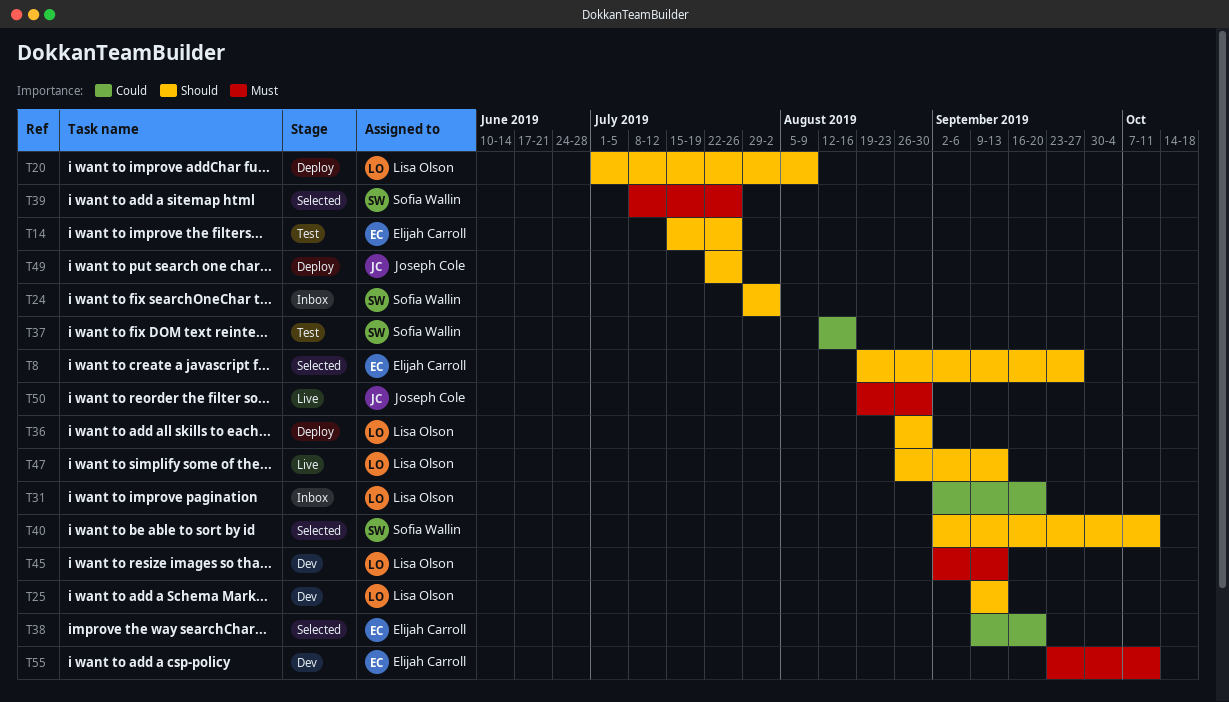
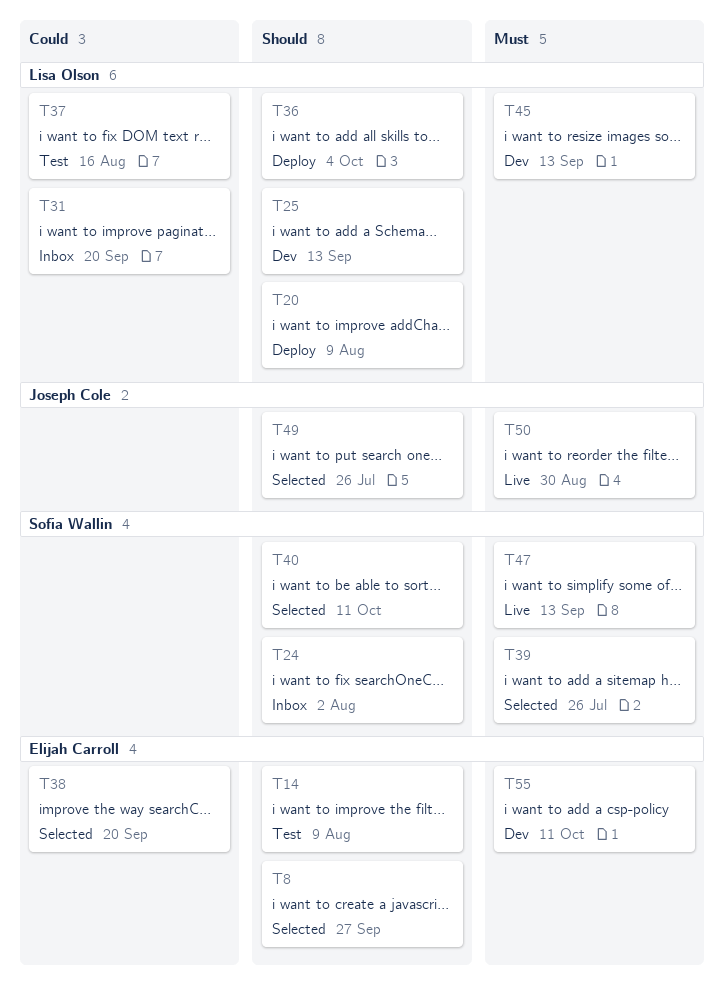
T14, due: Jul 26 -> Aug 9
T36, due: Aug 30 -> Oct 4
T37, owner: Sofia Wallin -> Lisa Olson
T47, owner: Lisa Olson -> Sofia Wallin
T47, priority: Should -> Must
T49, status: Deploy -> Selected

